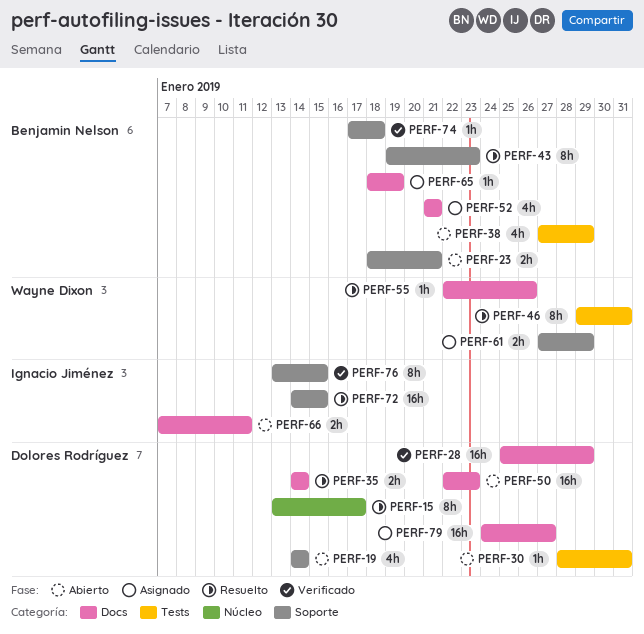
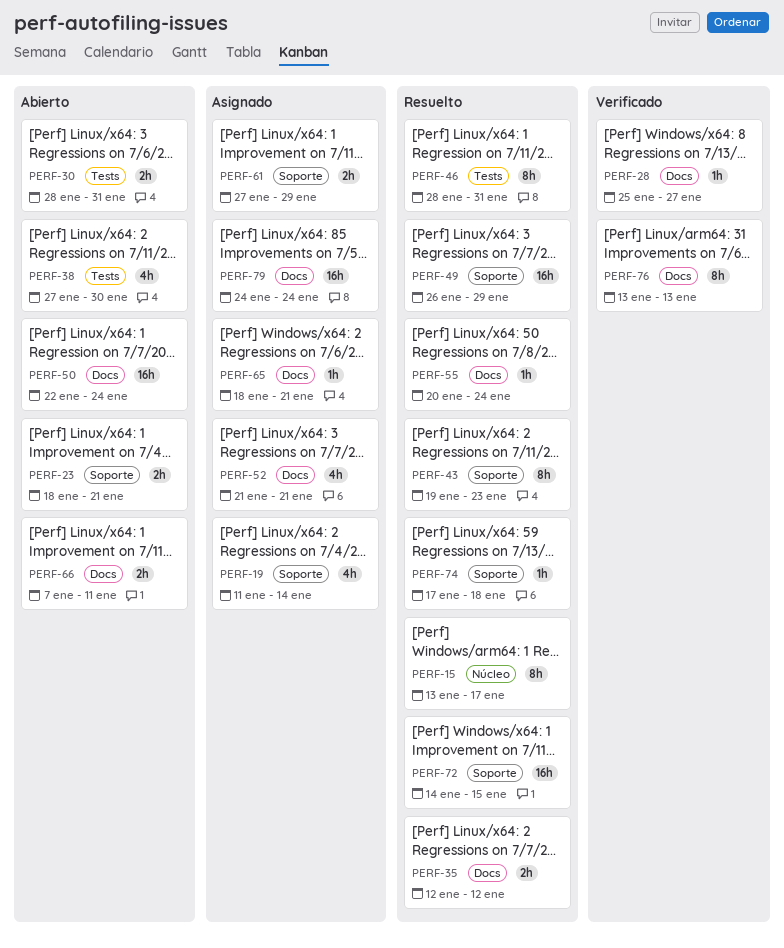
PERF-19, status: Abierto -> Asignado
PERF-19, start: Jan 14 -> Jan 11
PERF-28, estimate: 16h -> 1h
PERF-28, due: Jan 29 -> Jan 27
PERF-30, estimate: 1h -> 2h
PERF-35, start: Jan 14 -> Jan 12
PERF-35, due: Jan 14 -> Jan 12
PERF-38, due: Jan 29 -> Jan 30
PERF-46, start: Jan 29 -> Jan 28
PERF-49: none -> present
PERF-50, due: Jan 23 -> Jan 24
PERF-55, start: Jan 22 -> Jan 20
PERF-55, due: Jan 26 -> Jan 24
PERF-65, due: Jan 19 -> Jan 21
PERF-74, status: Verificado -> Resuelto
PERF-76, label: Soporte -> Docs
PERF-76, due: Jan 15 -> Jan 13
PERF-79, due: Jan 27 -> Jan 24

